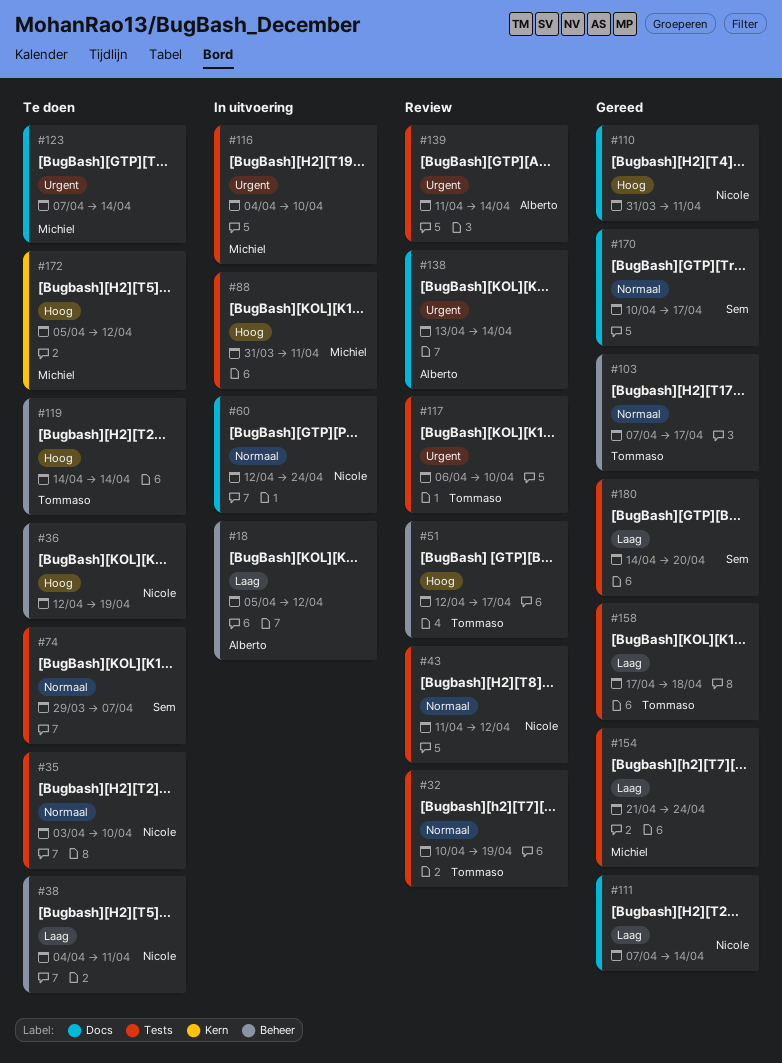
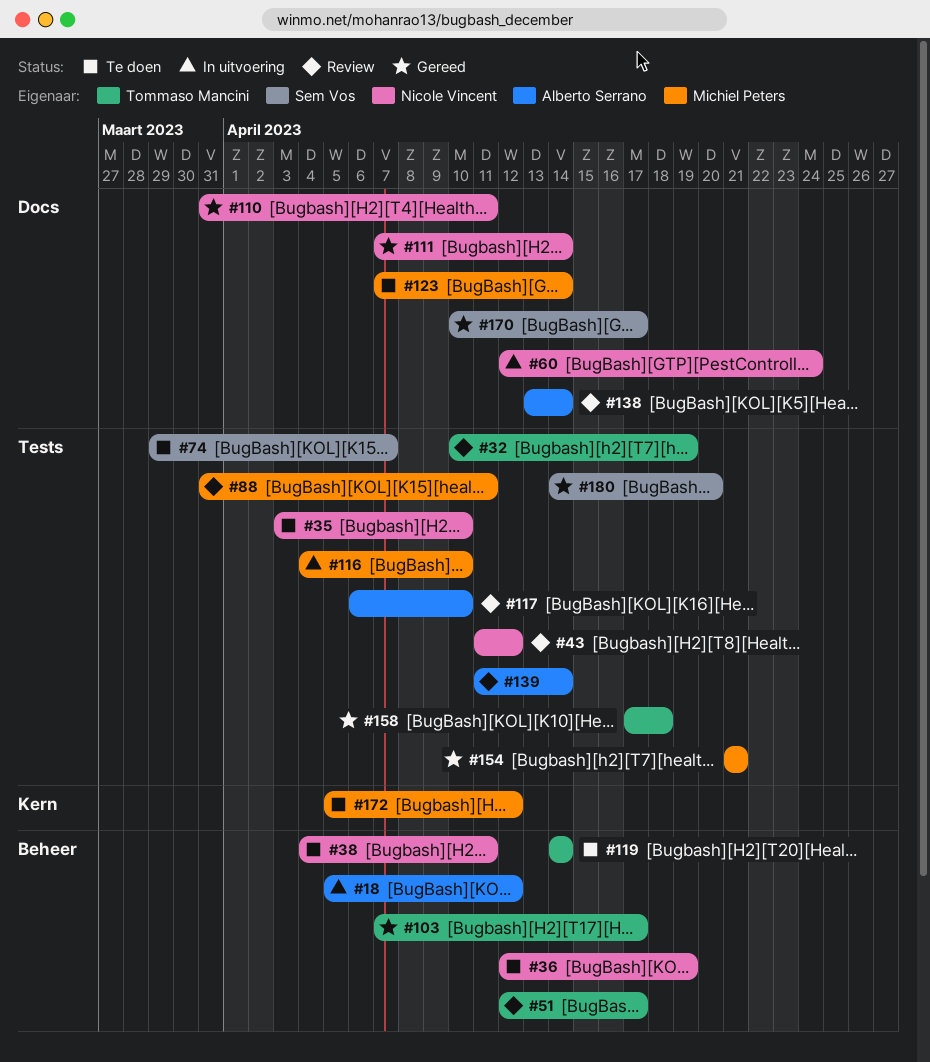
#88, status: In uitvoering -> Review
#117, owner: Tommaso Mancini -> Alberto Serrano
#154, due: Apr 24 -> Apr 21

